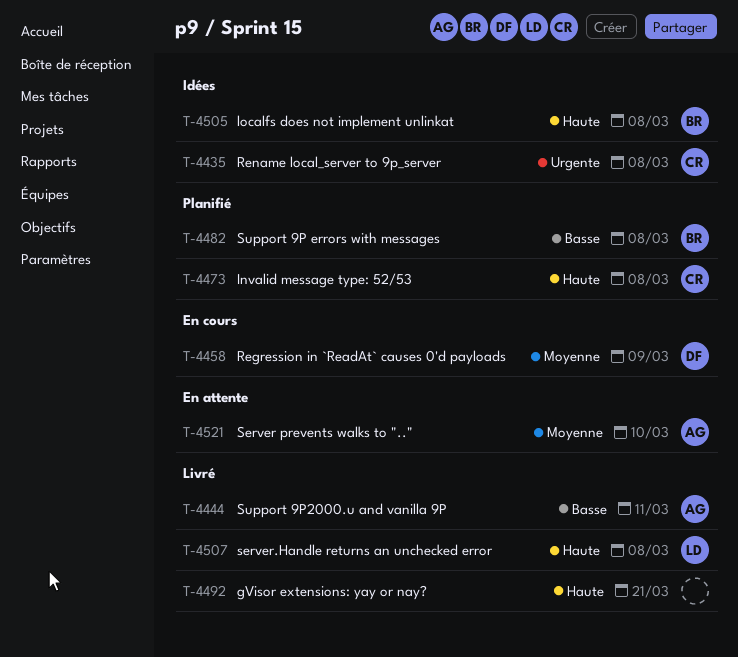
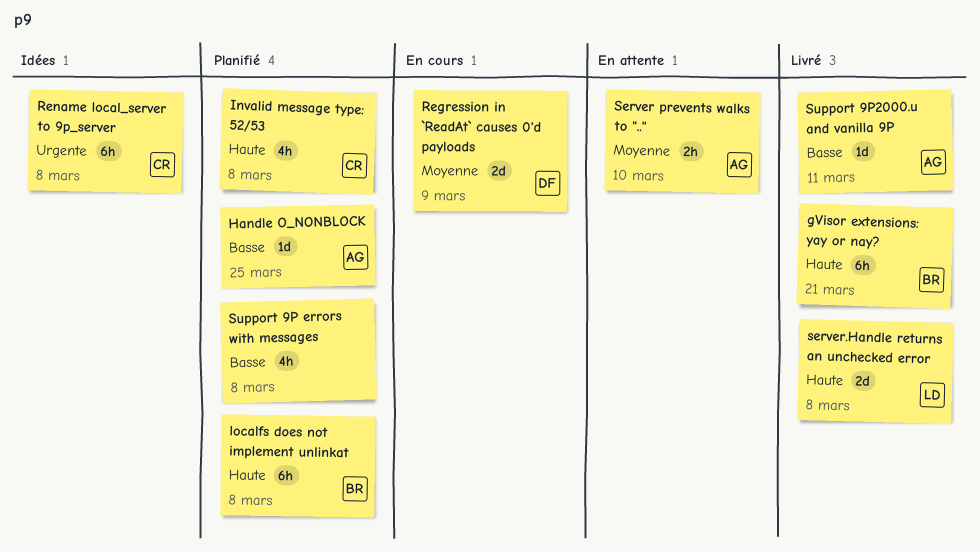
gVisor extensions: yay or nay?, owner: none -> BR
Handle O_NONBLOCK: none -> present
localfs does not implement unlinkat, status: Idées -> Planifié
Support 9P errors with messages, owner: BR -> none

